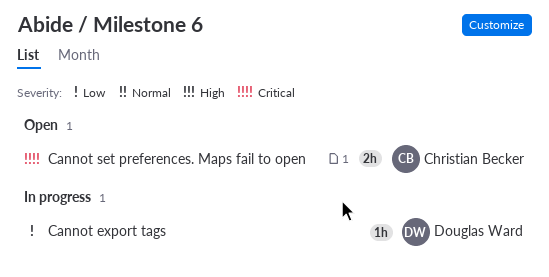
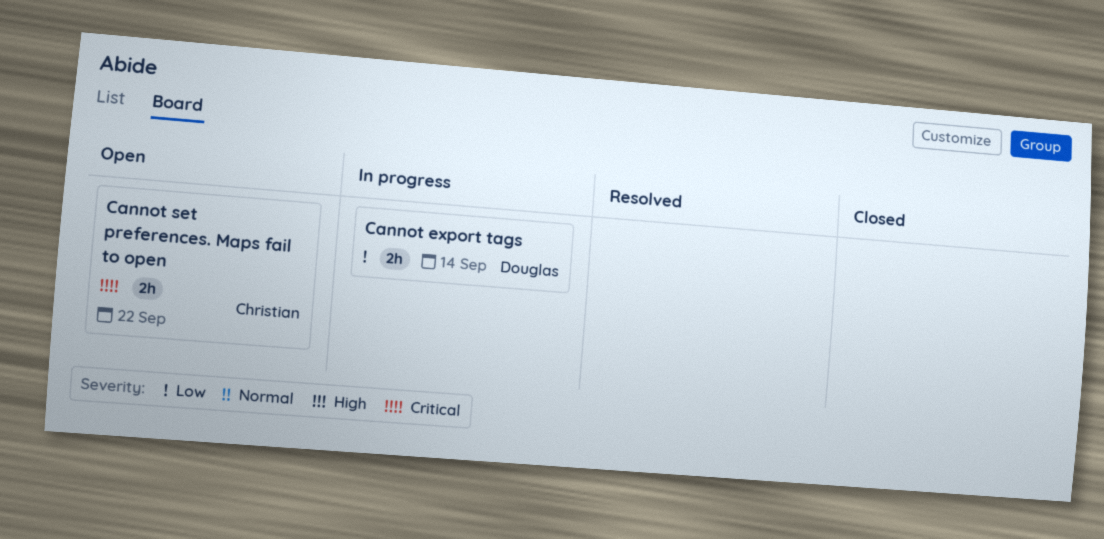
Cannot export tags, estimate: 1h -> 2h

